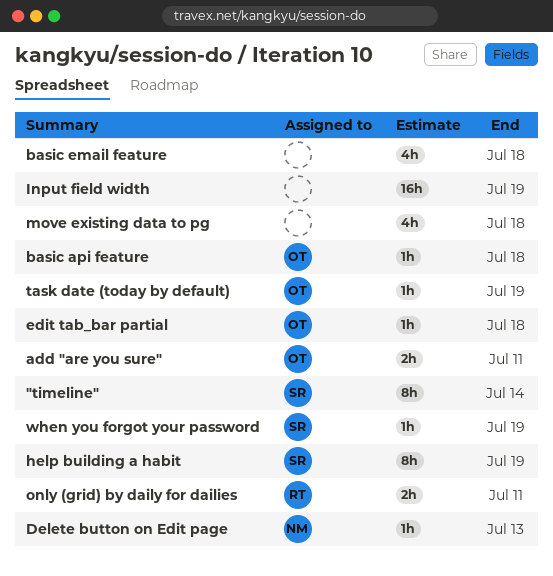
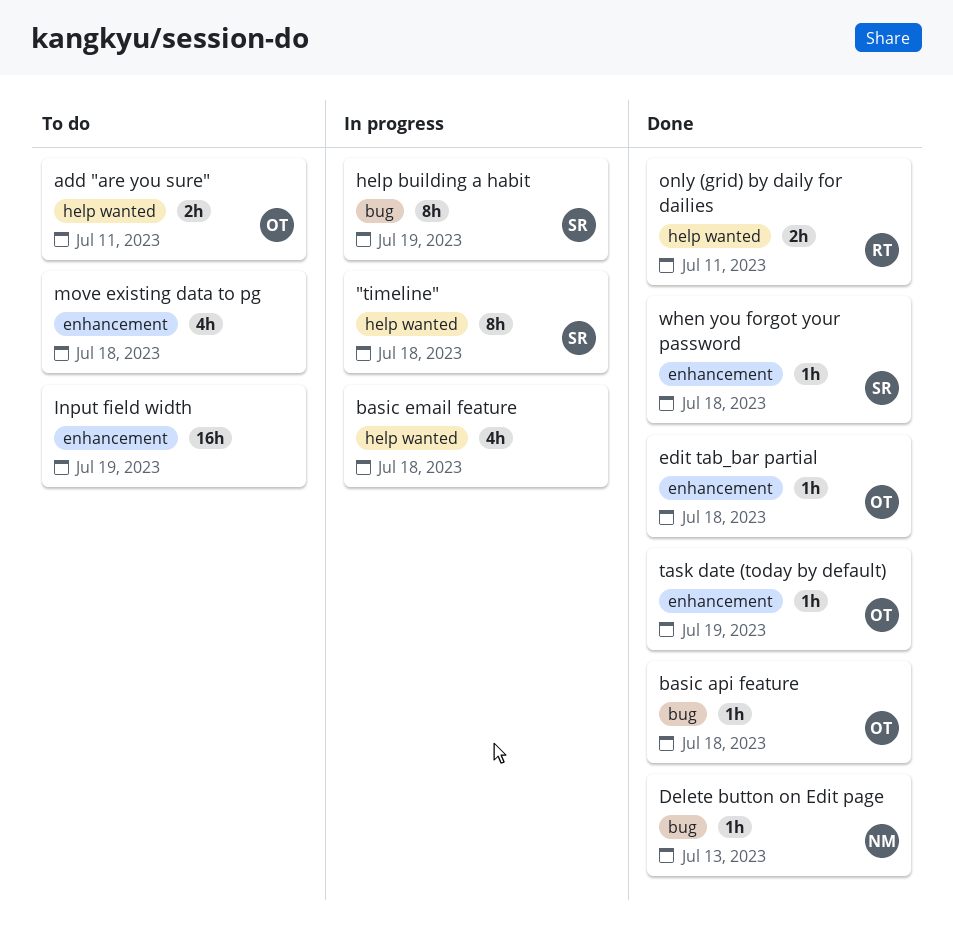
"timeline", due: Jul 14 -> Jul 18
when you forgot your password, due: Jul 19 -> Jul 18

